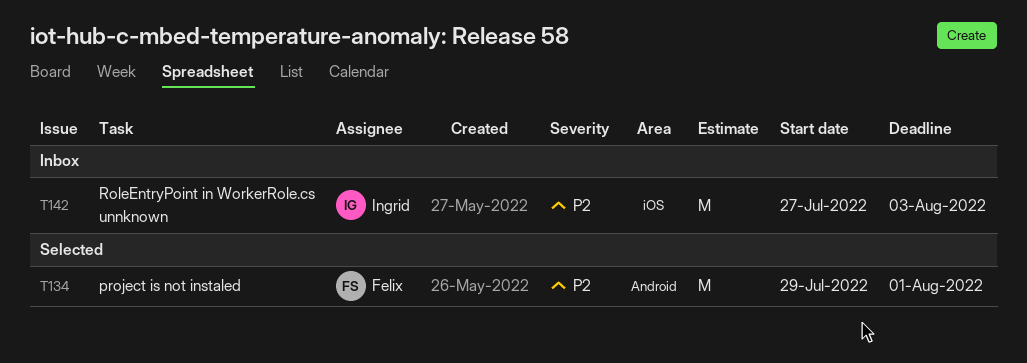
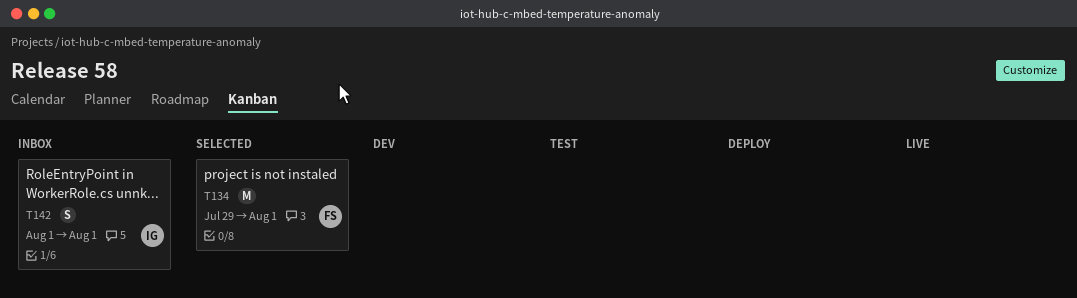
T142, estimate: M -> S
T142, start: Jul 27 -> Aug 1
T142, due: Aug 3 -> Aug 1

